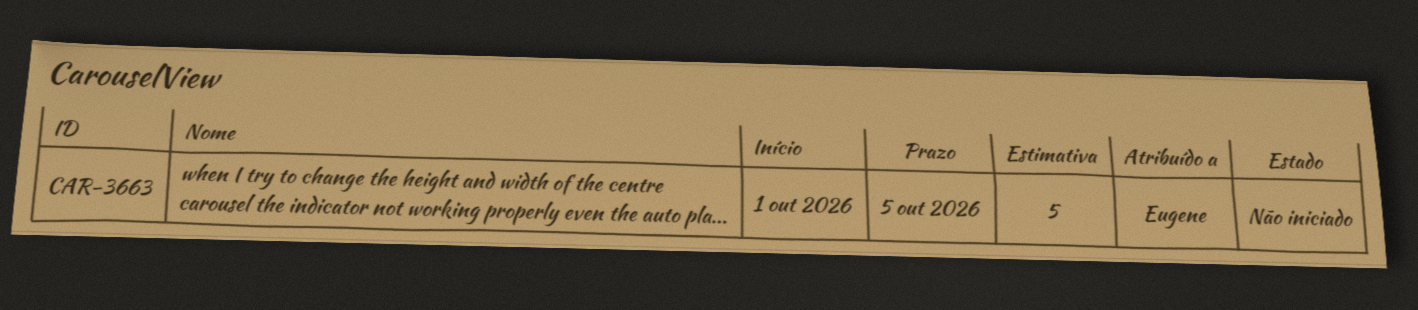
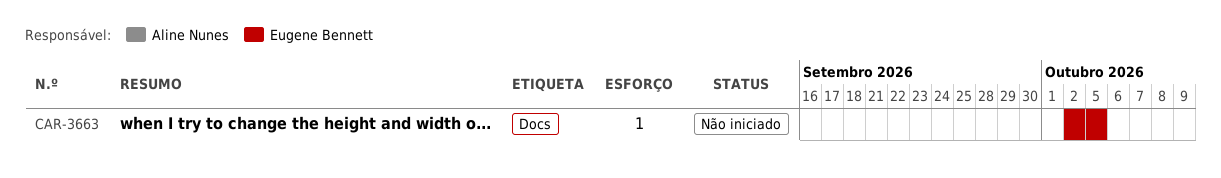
CAR-3663, estimate: 5 -> 1
CAR-3663, start: Oct 1 -> Oct 2

